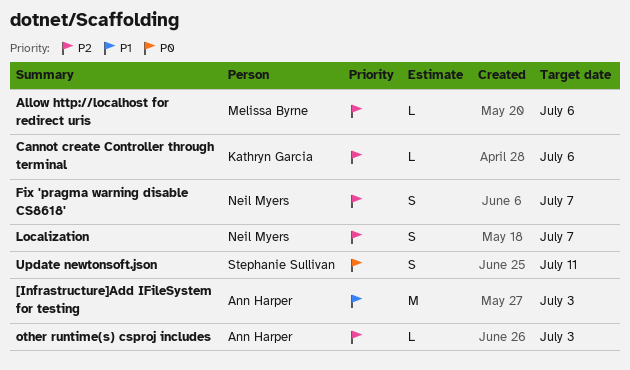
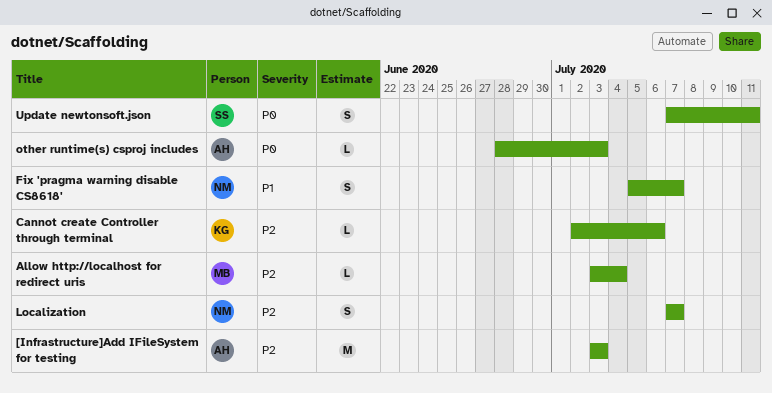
[Infrastructure]Add IFileSystem for testing, priority: P1 -> P2
Allow http://localhost for redirect uris, due: Jul 6 -> Jul 4
Fix 'pragma warning disable CS8618', priority: P2 -> P1
other runtime(s) csproj includes, priority: P2 -> P0

